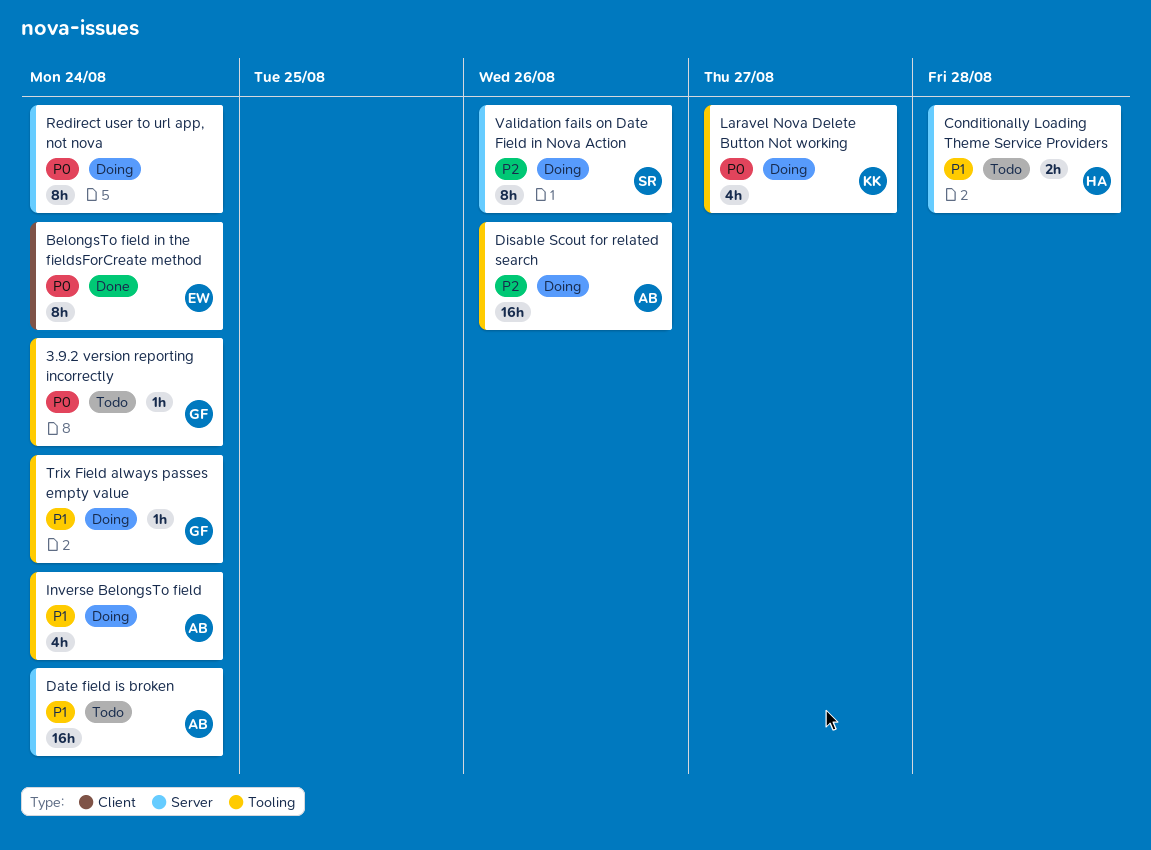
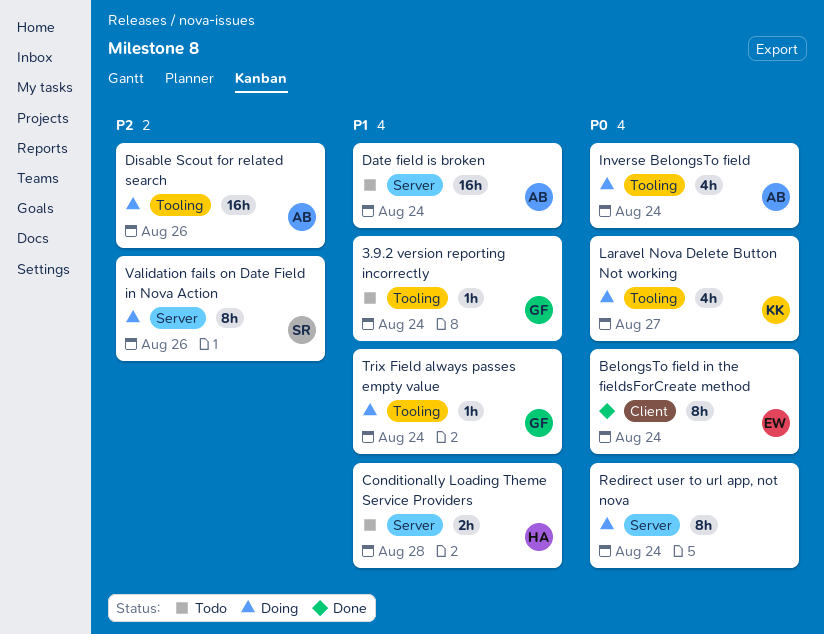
3.9.2 version reporting incorrectly, priority: P0 -> P1
Inverse BelongsTo field, priority: P1 -> P0

